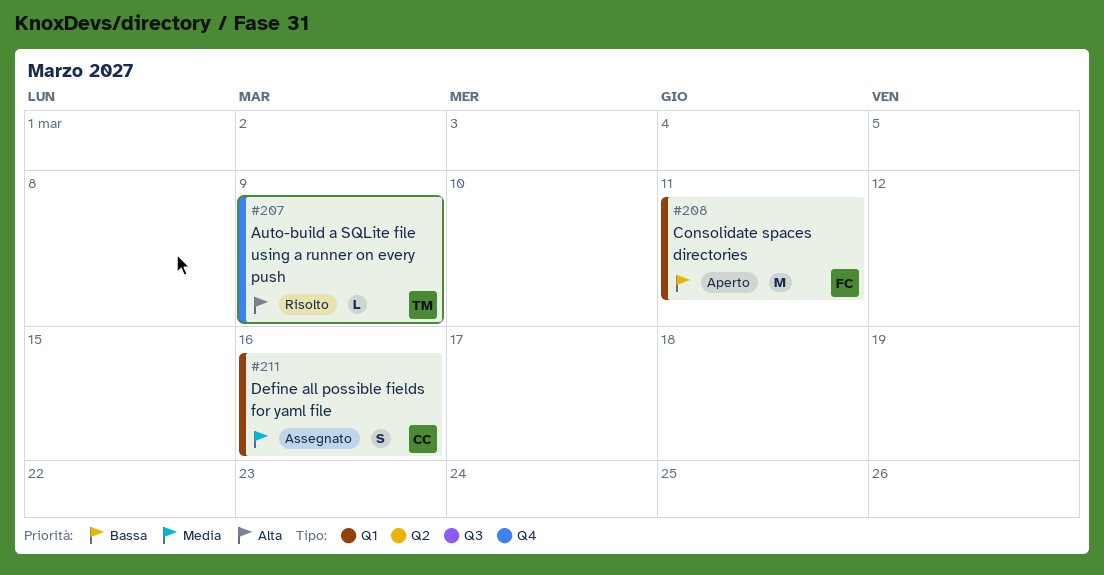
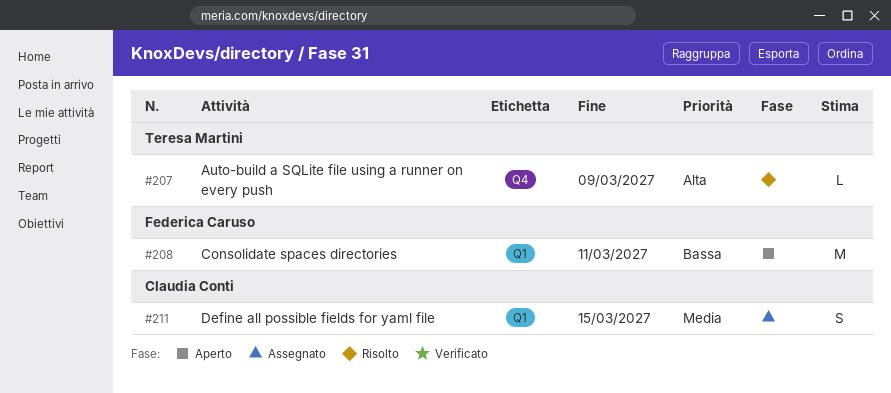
#211, due: Mar 16 -> Mar 15

